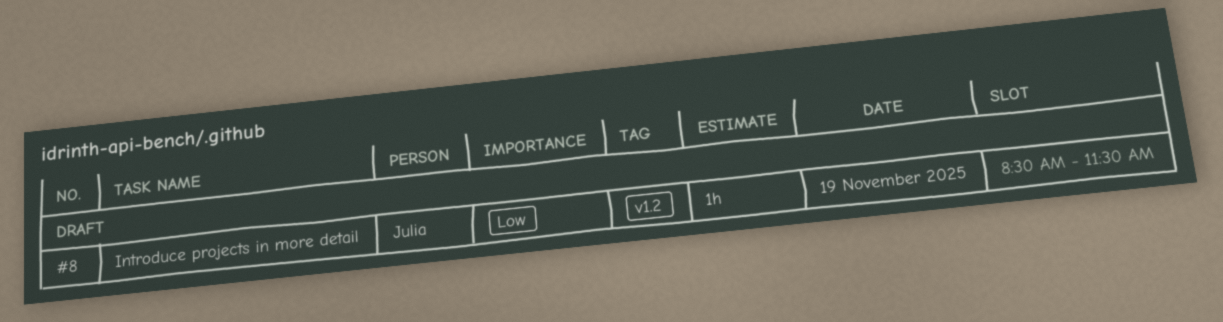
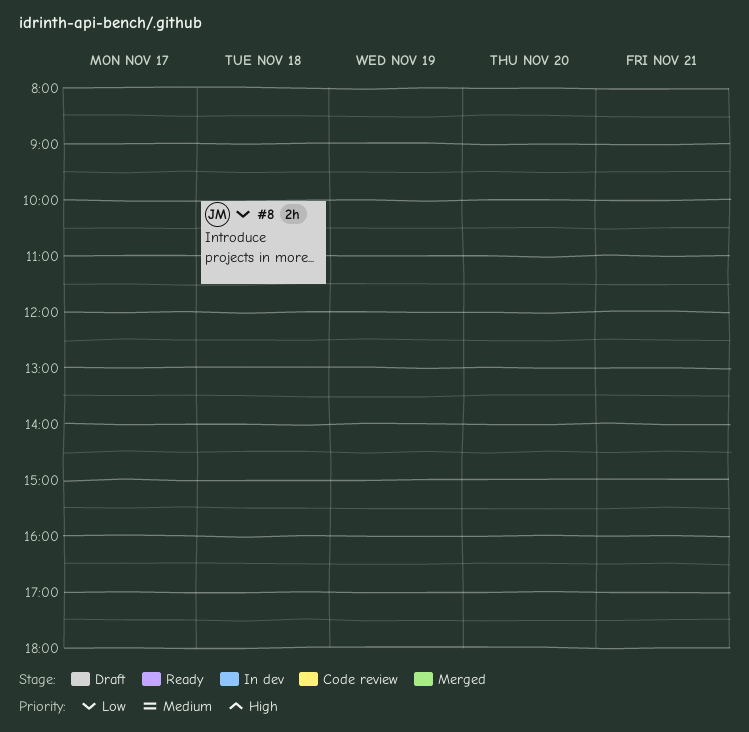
#8, estimate: 1h -> 2h
#8, day: Nov 19 -> Nov 18
#8, begins: 08:30 -> 10:00

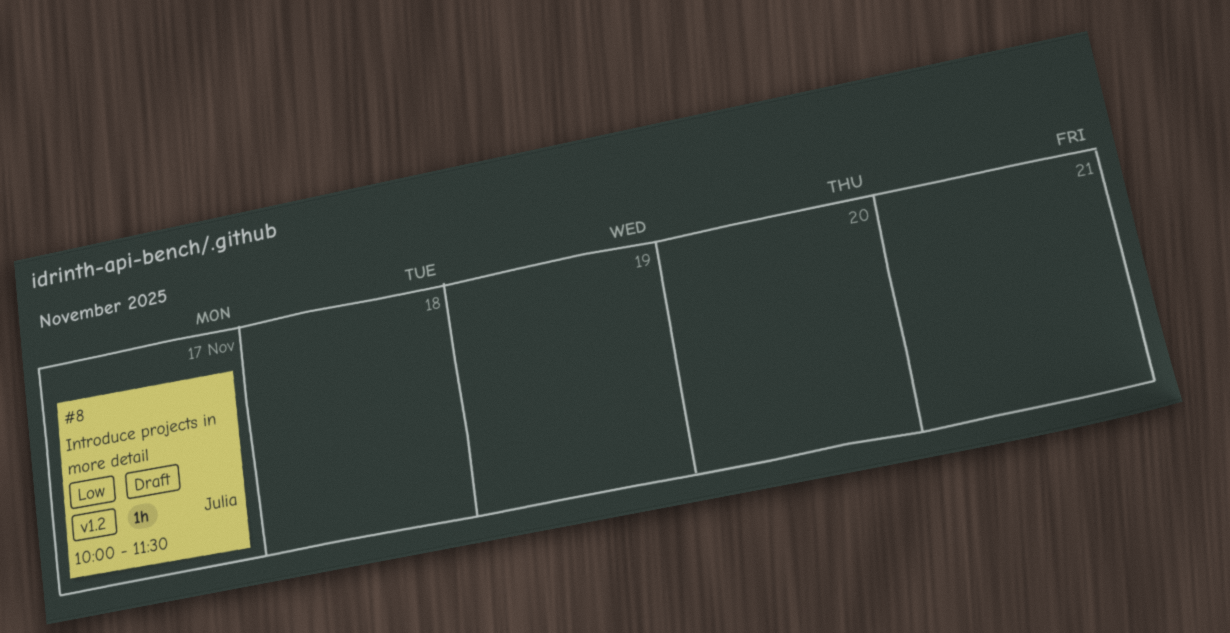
#8, estimate: 2h -> 1h
#8, day: Nov 18 -> Nov 17

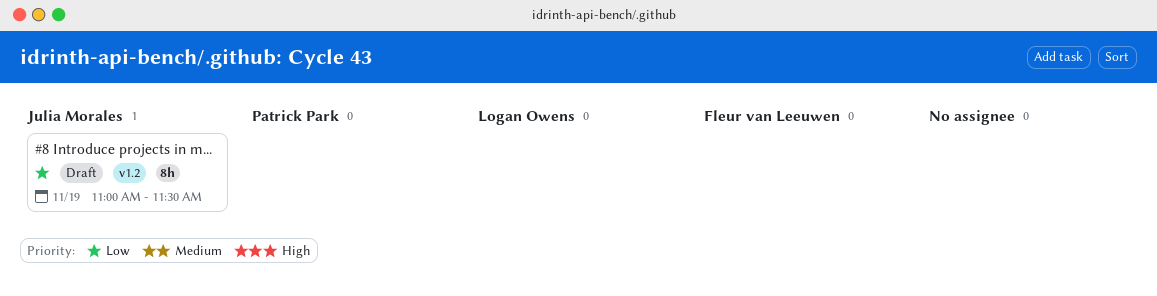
#8, estimate: 1h -> 8h
#8, day: Nov 17 -> Nov 19
#8, begins: 10:00 -> 11:00

